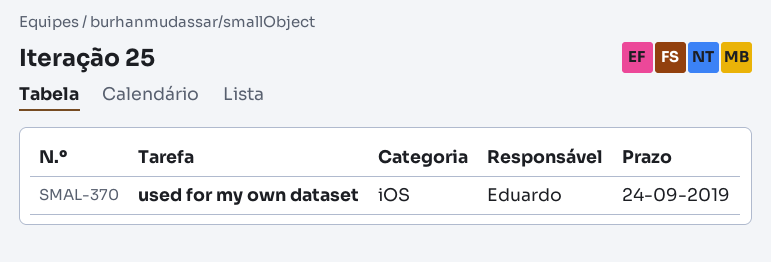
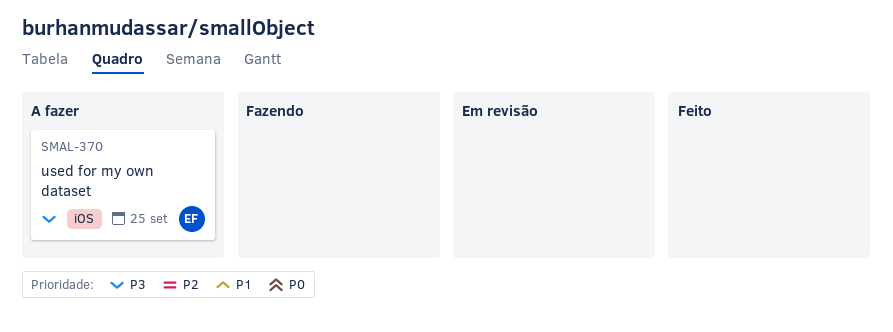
SMAL-370, due: Sep 24 -> Sep 25

